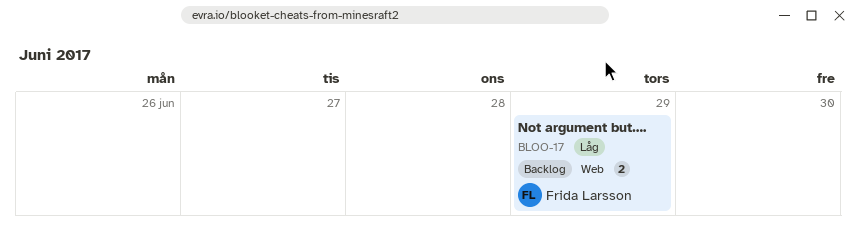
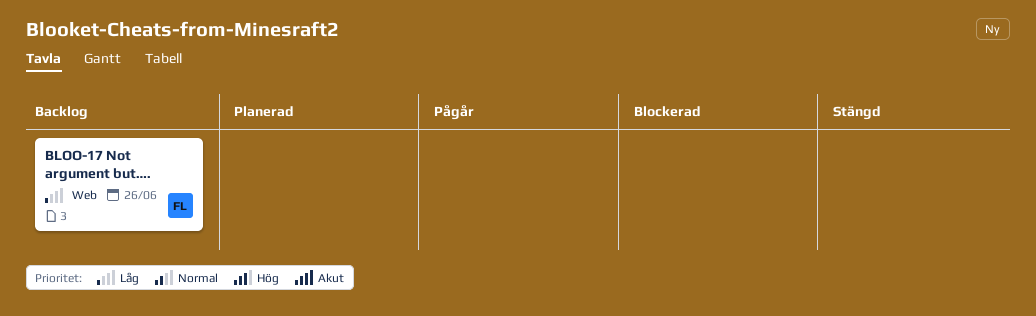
BLOO-17, due: Jun 29 -> Jun 26

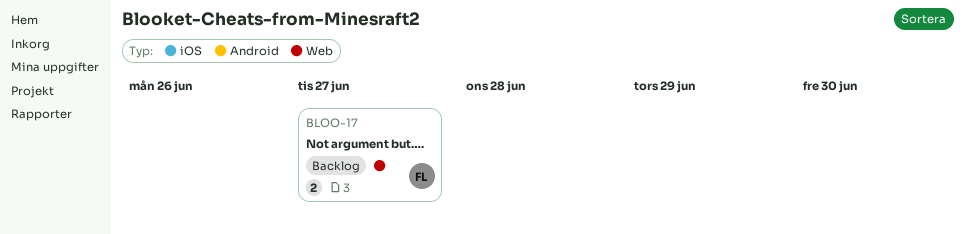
BLOO-17, due: Jun 26 -> Jun 27

